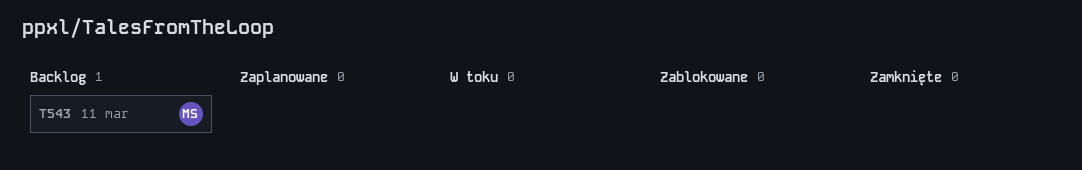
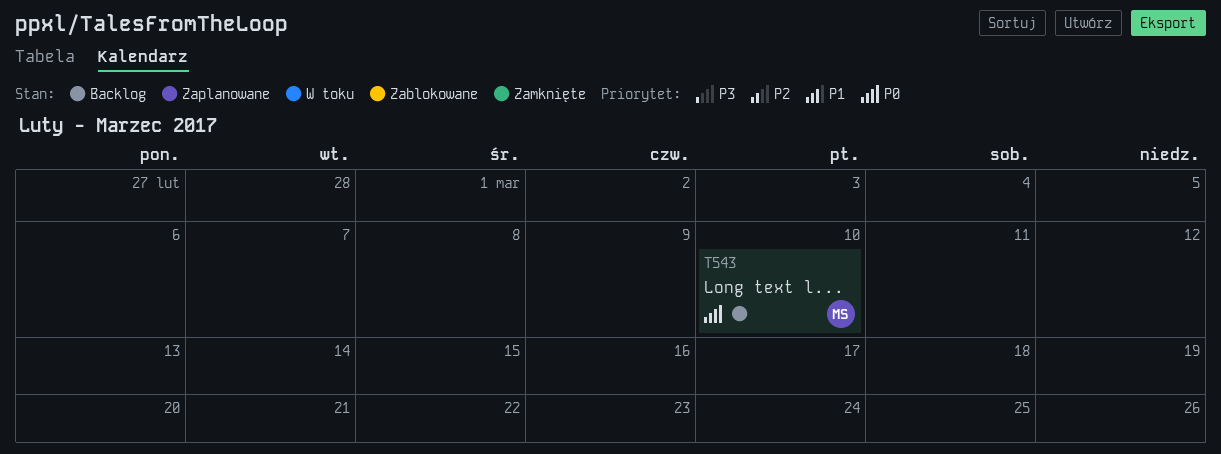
T543, due: Mar 11 -> Mar 10

